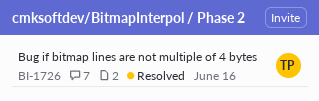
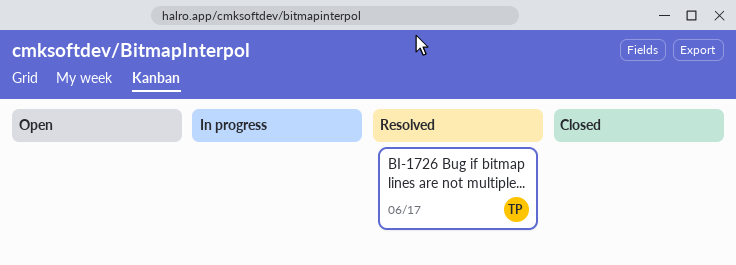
BI-1726, due: Jun 16 -> Jun 17

